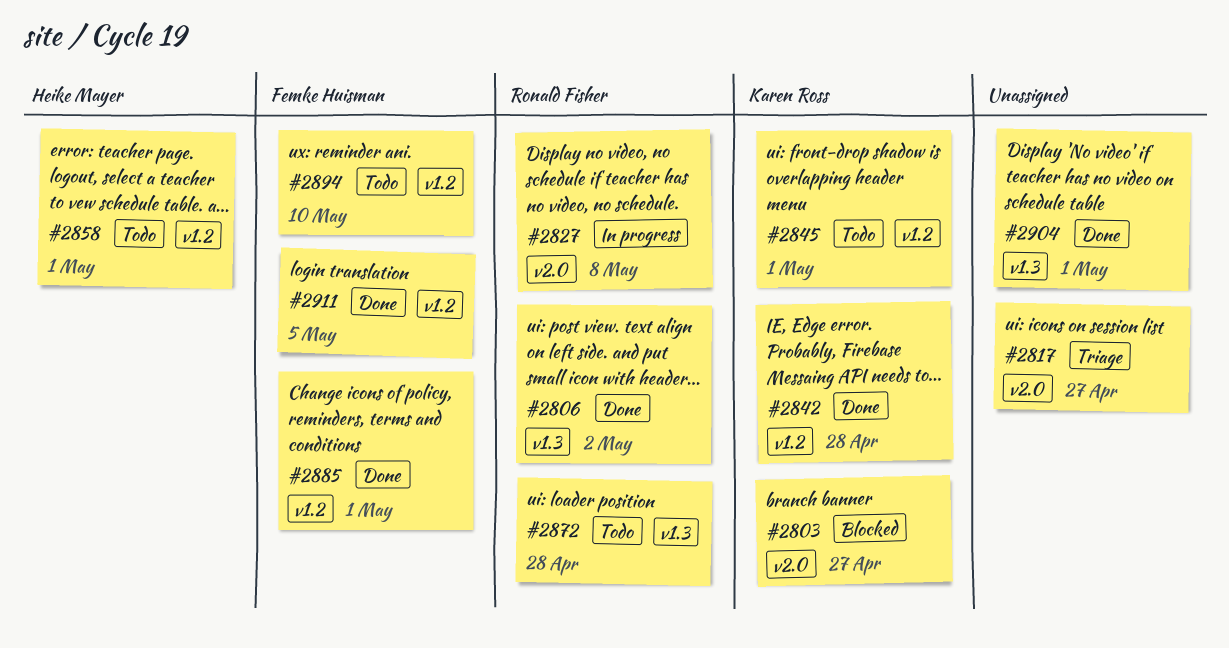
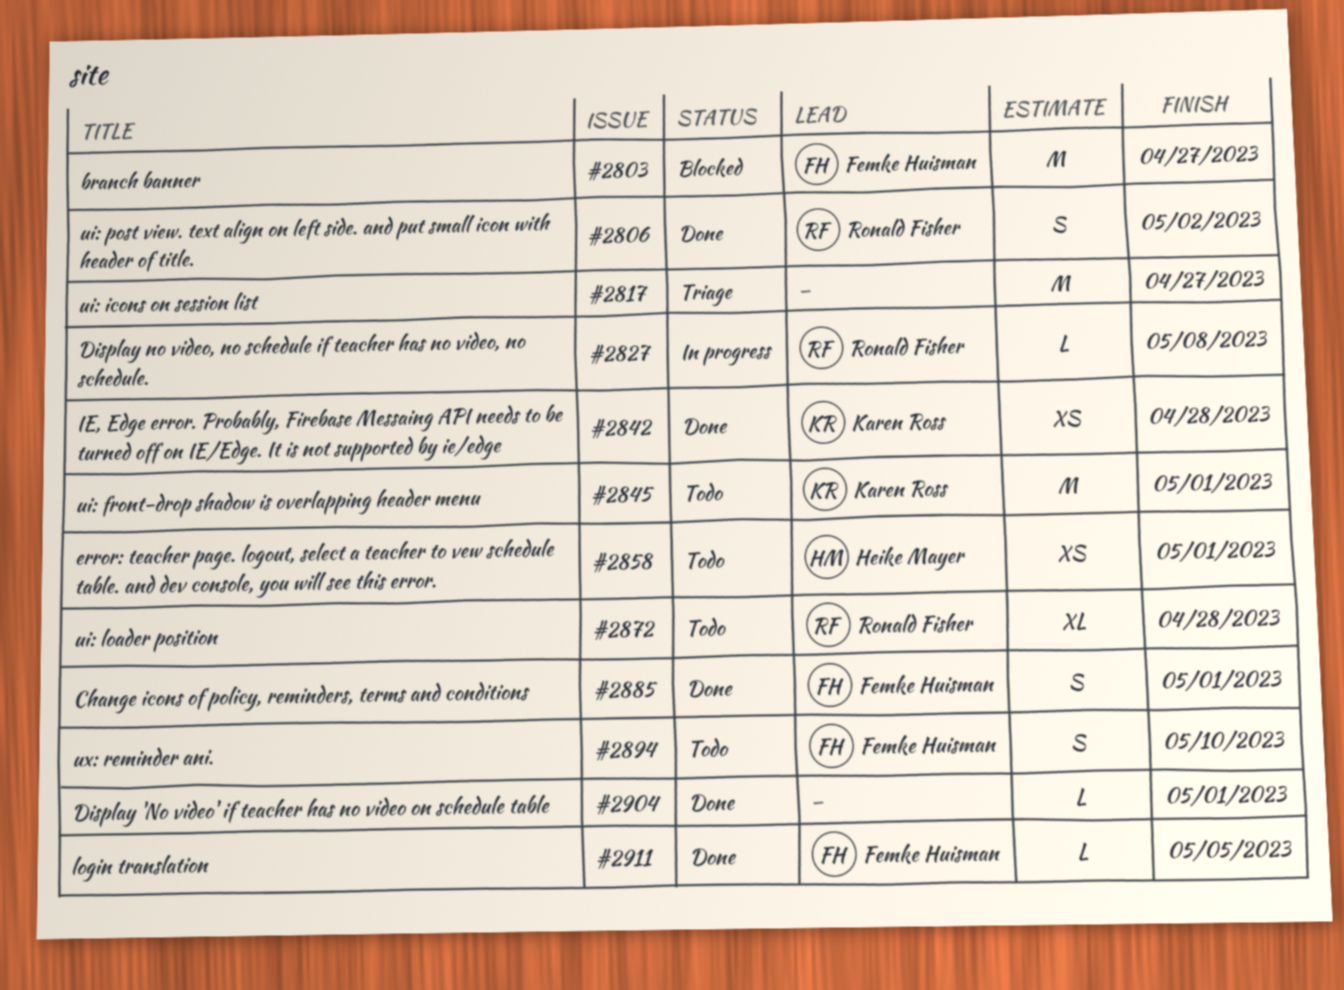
#2803, owner: Karen Ross -> Femke Huisman

